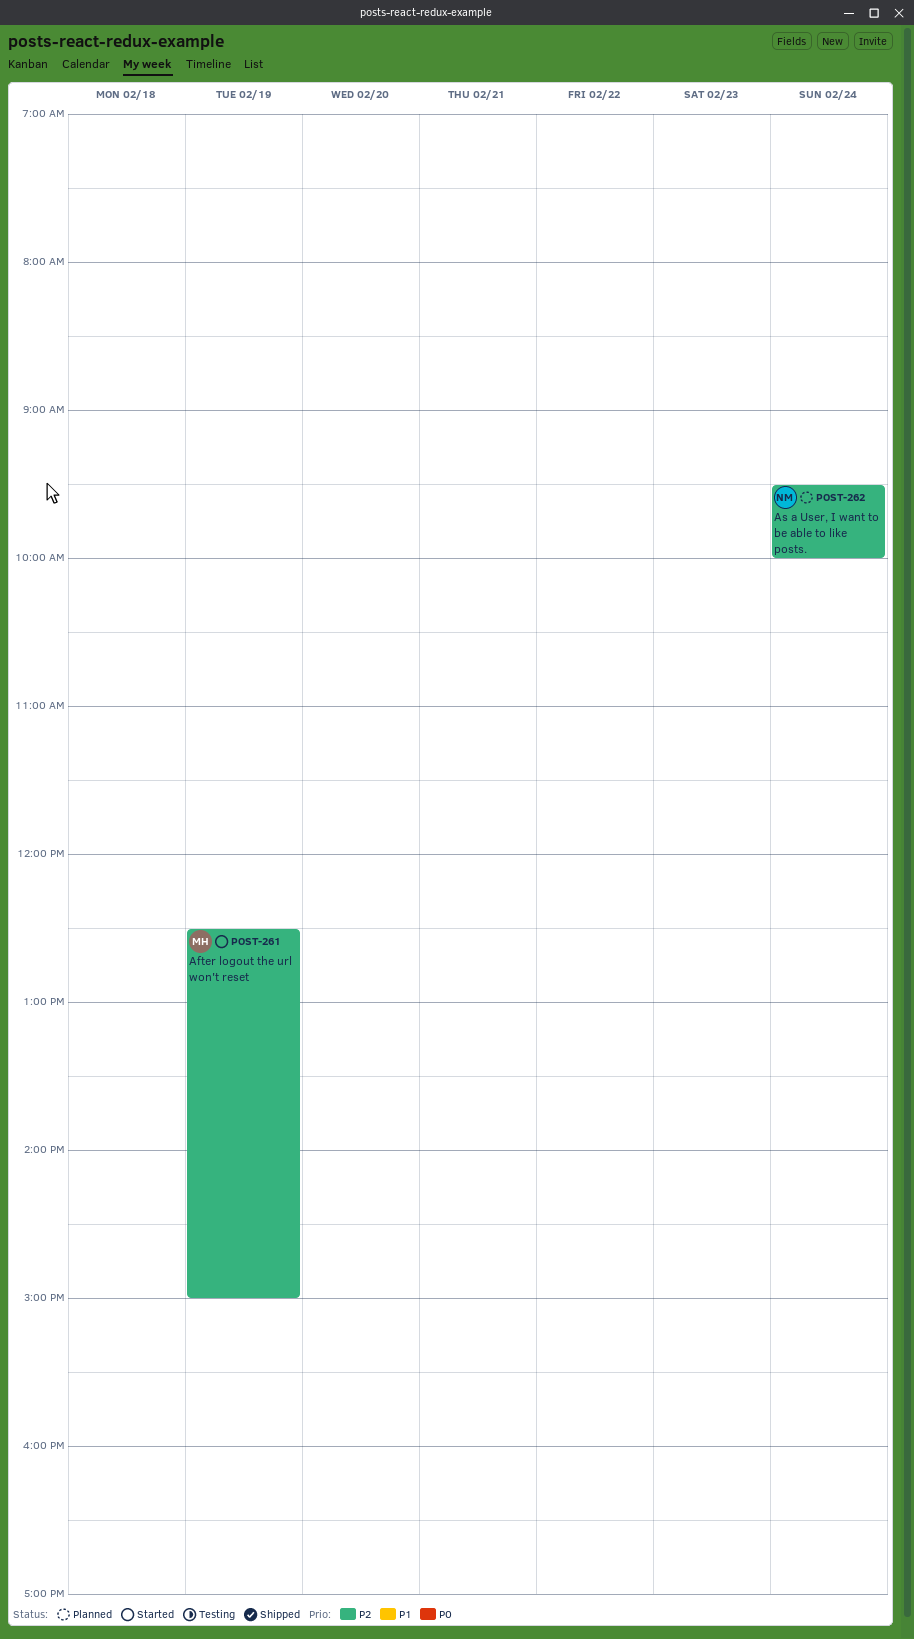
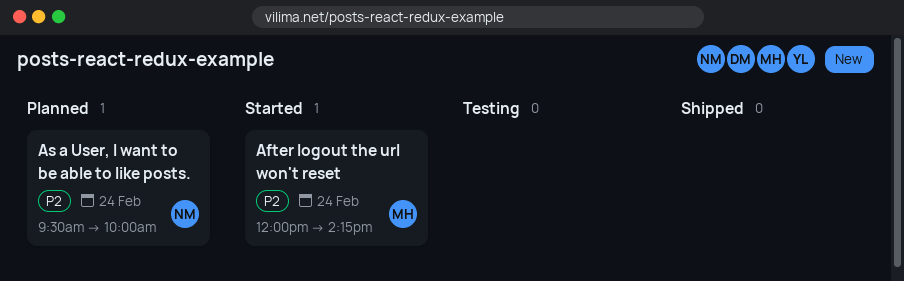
After logout the url won't reset, day: Feb 19 -> Feb 24
After logout the url won't reset, begins: 12:30 -> 12:00
After logout the url won't reset, ends: 15:00 -> 14:15

